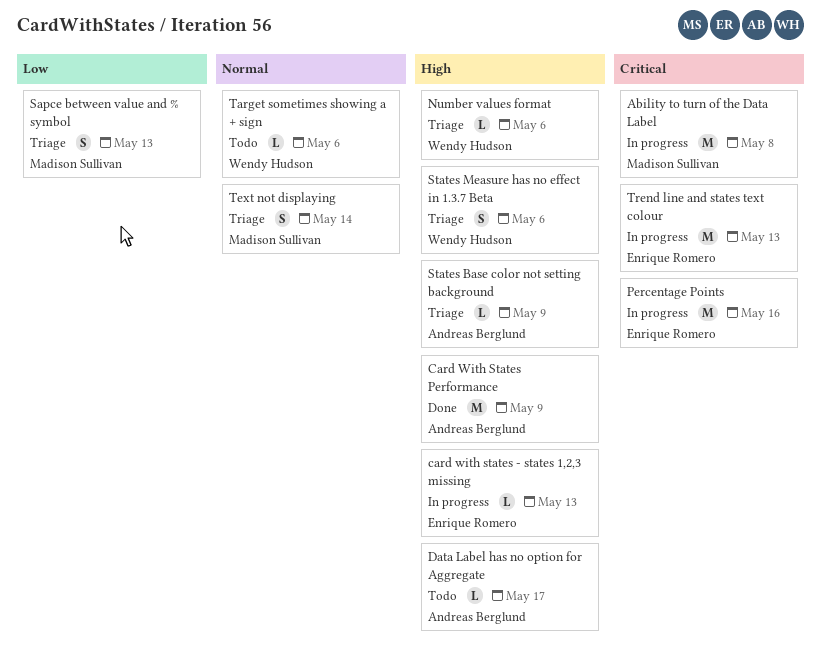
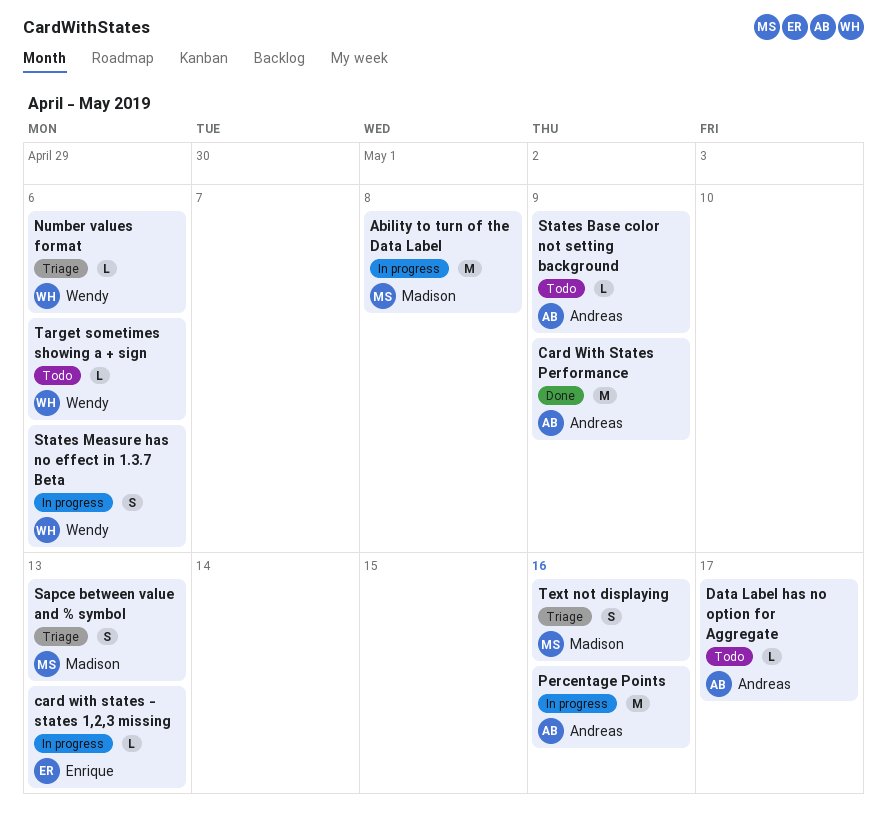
Percentage Points, owner: Enrique Romero -> Andreas Berglund
States Base color not setting background, status: Triage -> Todo
States Measure has no effect in 1.3.7 Beta, status: Triage -> In progress
Text not displaying, due: May 14 -> May 16
Trend line and states text colour: present -> none

